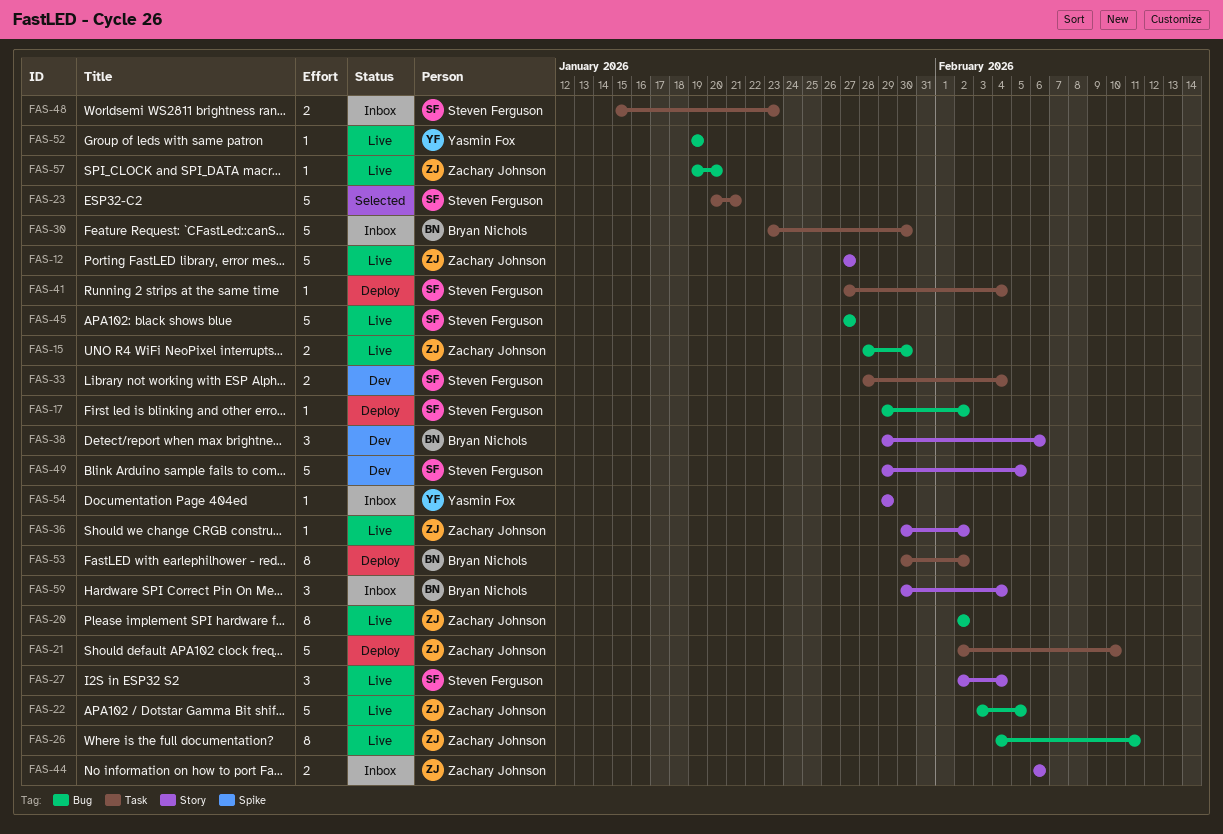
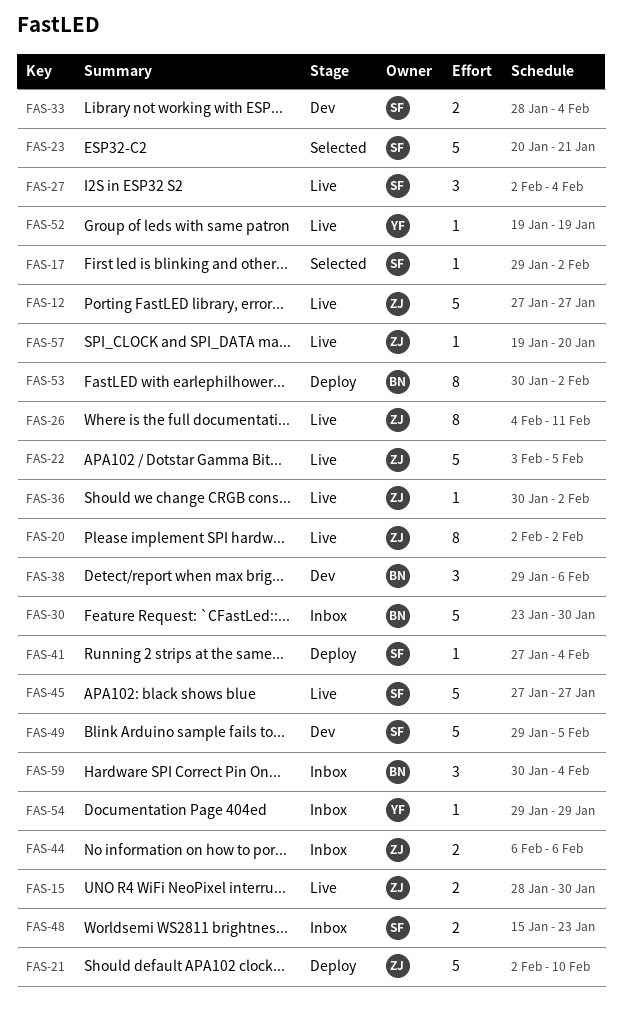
FAS-17, status: Deploy -> Selected

